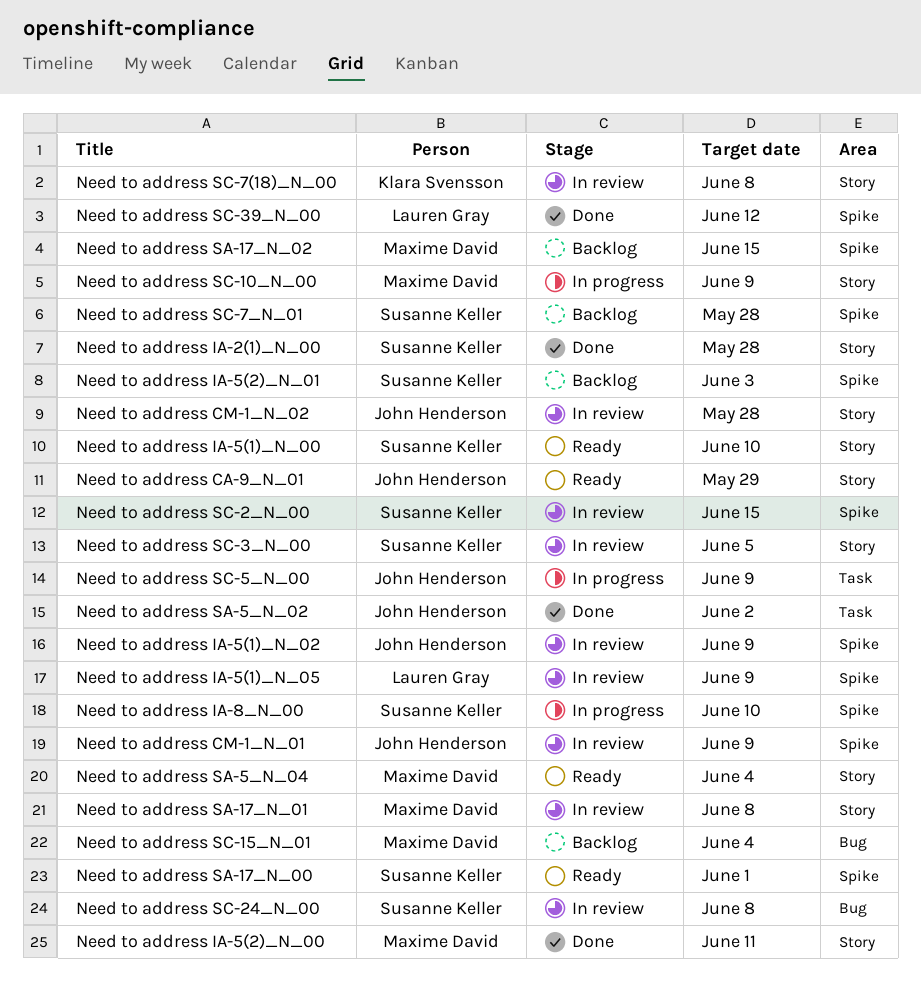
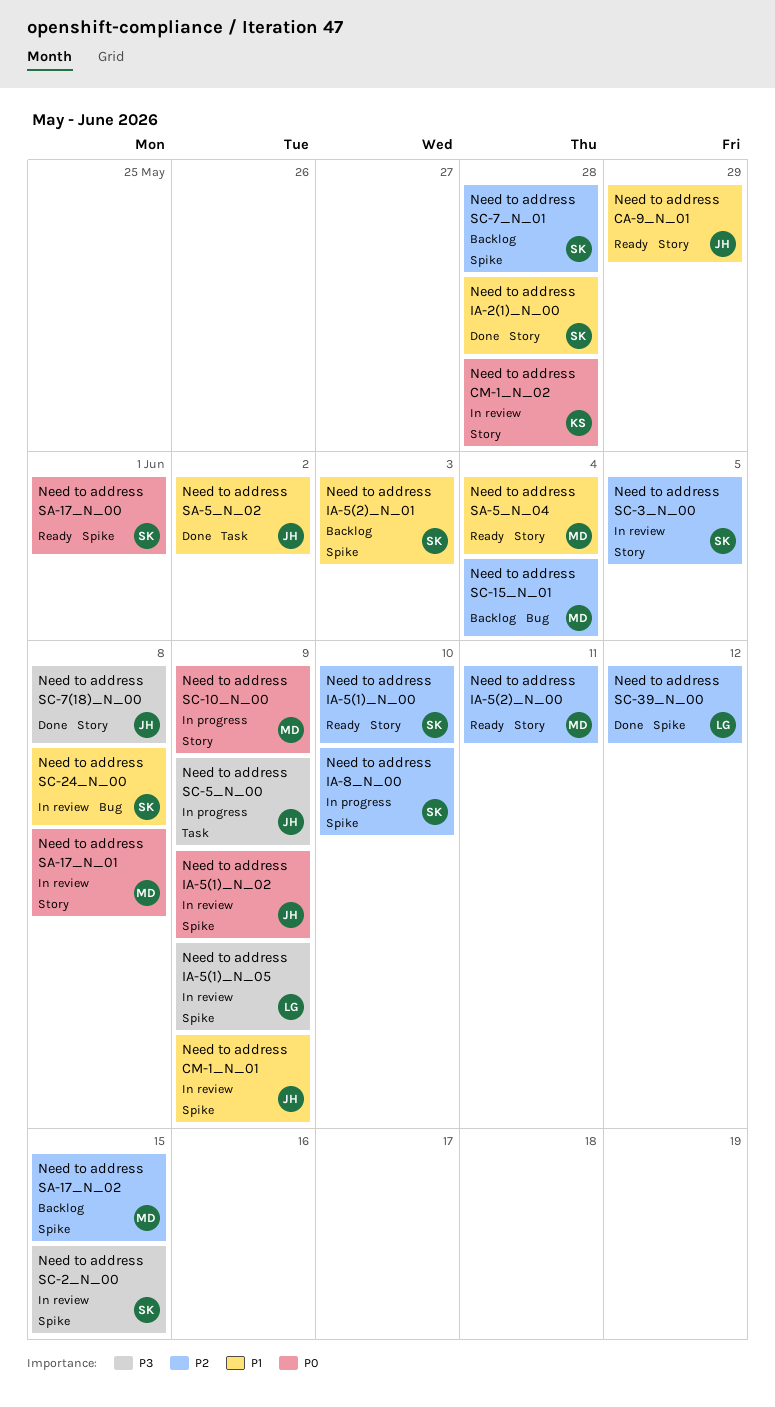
Need to address CM-1_N_02, owner: John Henderson -> Klara Svensson
Need to address IA-5(2)_N_00, status: Done -> Ready
Need to address SC-7(18)_N_00, status: In review -> Done
Need to address SC-7(18)_N_00, owner: Klara Svensson -> John Henderson

